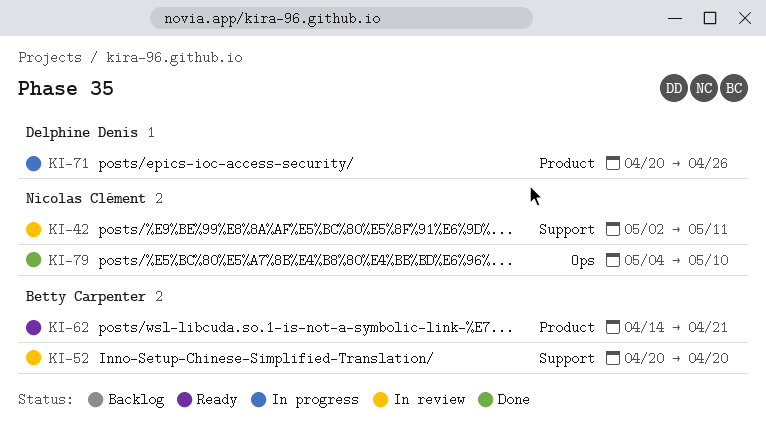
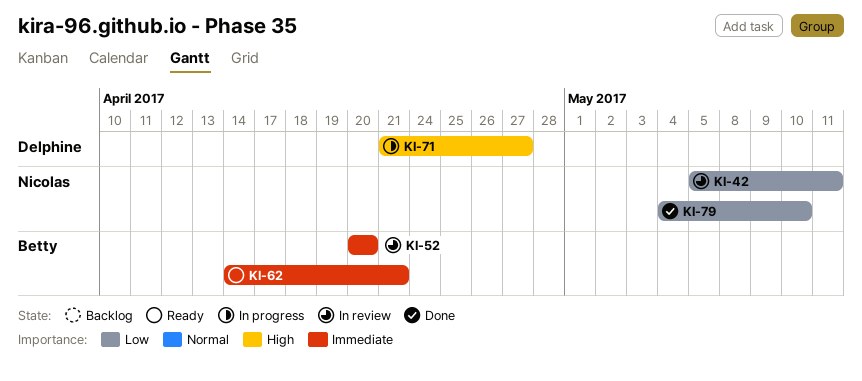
KI-42, start: May 2 -> May 5
KI-71, start: Apr 20 -> Apr 21
KI-71, due: Apr 26 -> Apr 27

